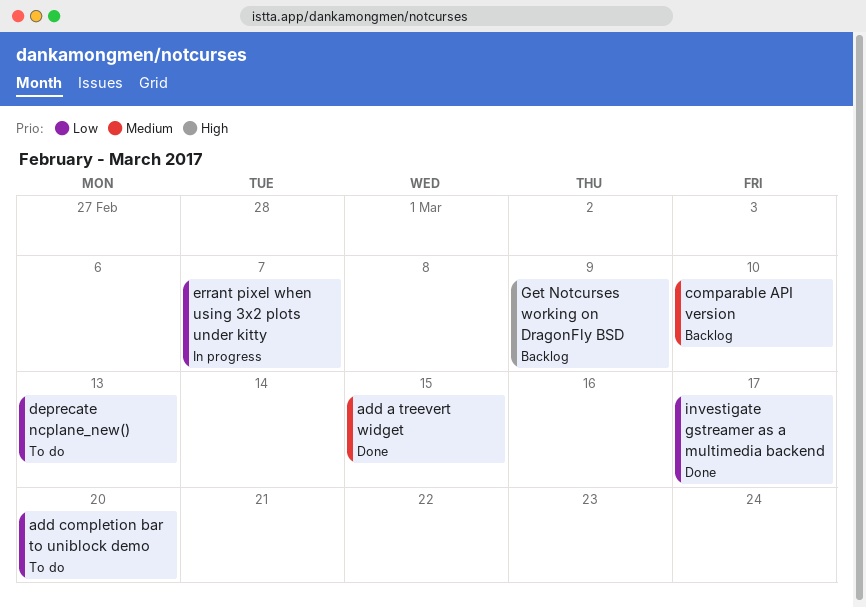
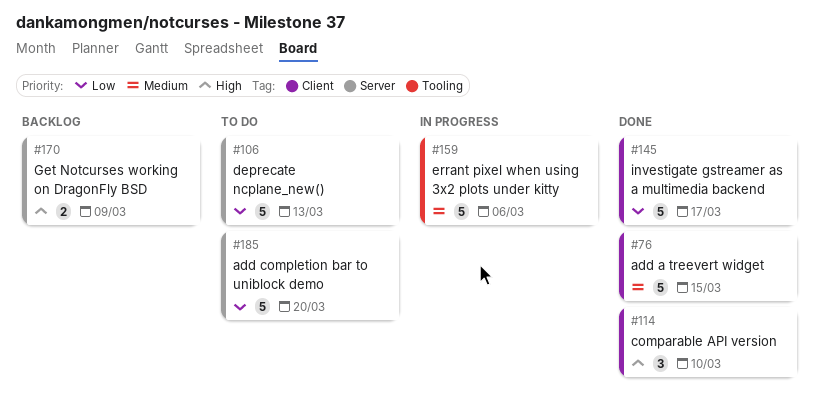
comparable API version, status: Backlog -> Done
comparable API version, priority: Medium -> High
errant pixel when using 3x2 plots under kitty, priority: Low -> Medium
errant pixel when using 3x2 plots under kitty, due: Mar 7 -> Mar 6

